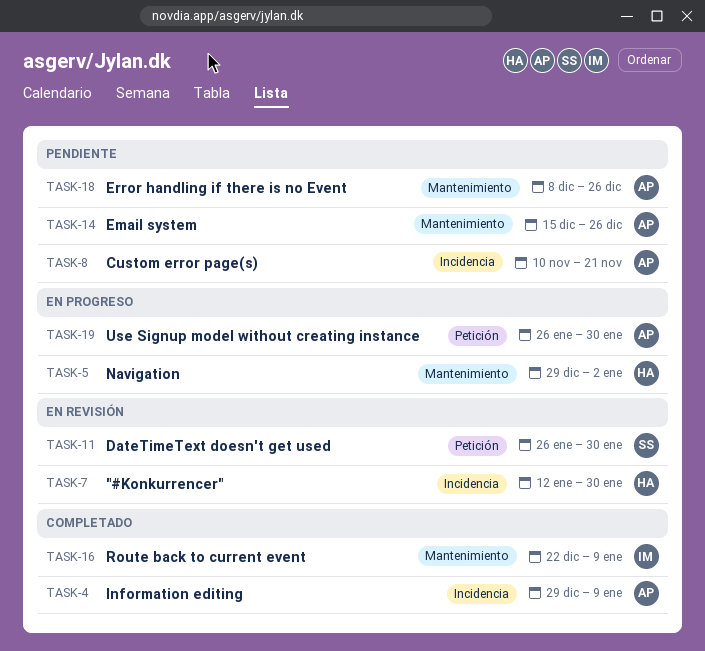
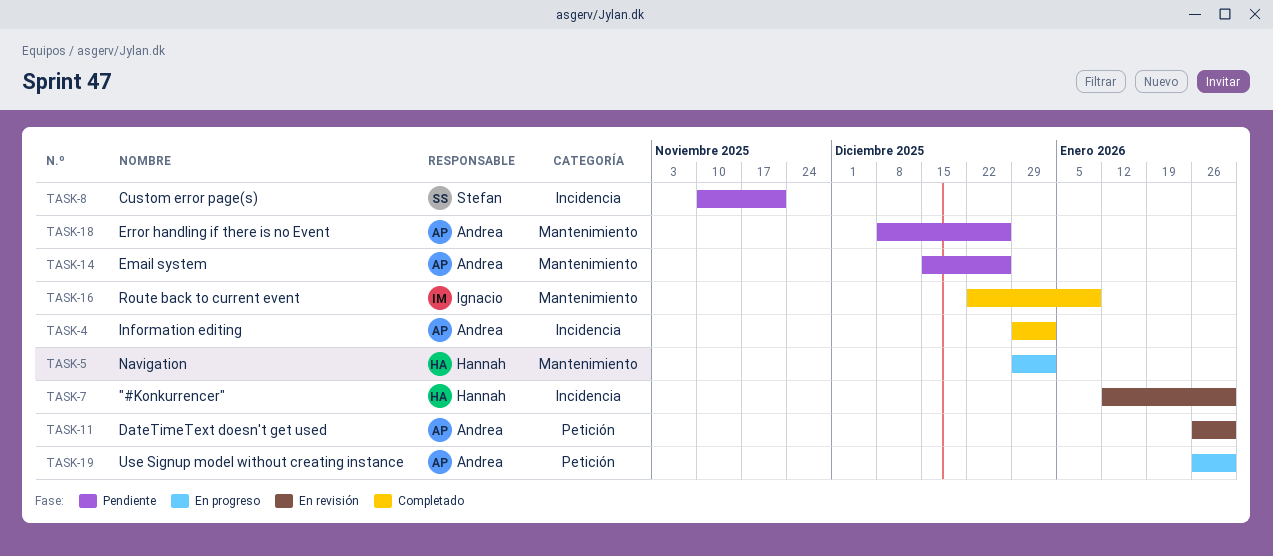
TASK-4, due: Jan 9 -> Jan 2
TASK-8, owner: Andrea -> Stefan
TASK-11, owner: Stefan -> Andrea

